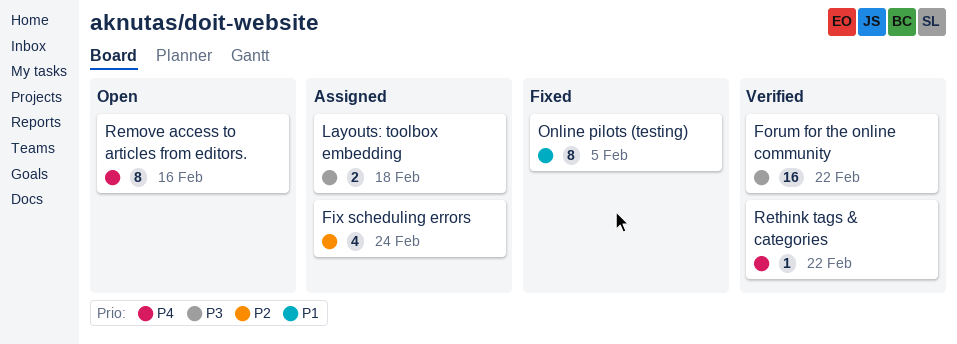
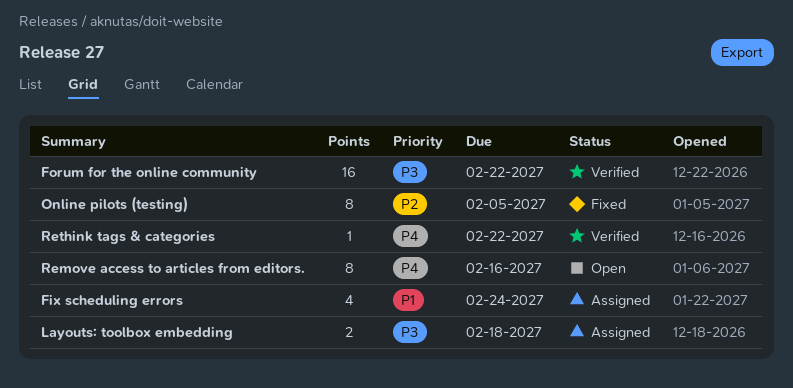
Fix scheduling errors, priority: P2 -> P1
Online pilots (testing), priority: P1 -> P2

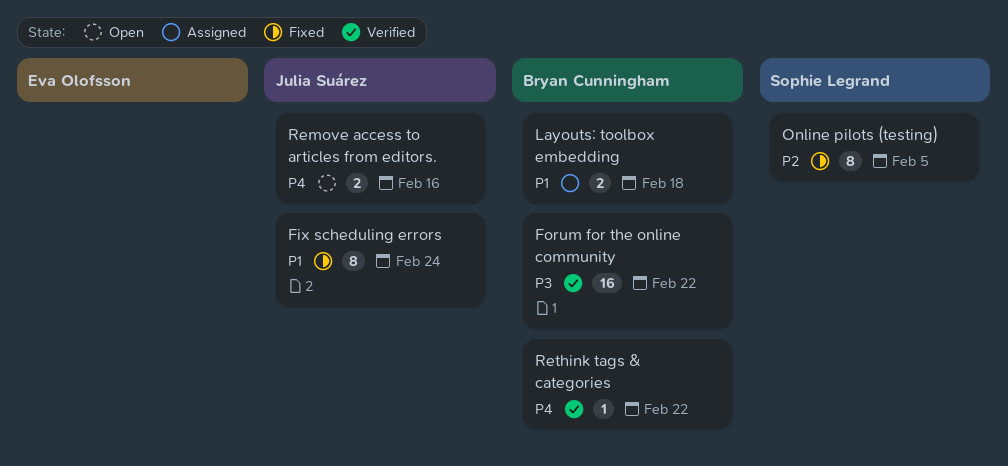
Fix scheduling errors, status: Assigned -> Fixed
Fix scheduling errors, estimate: 4 -> 8
Layouts: toolbox embedding, priority: P3 -> P1
Remove access to articles from editors., estimate: 8 -> 2

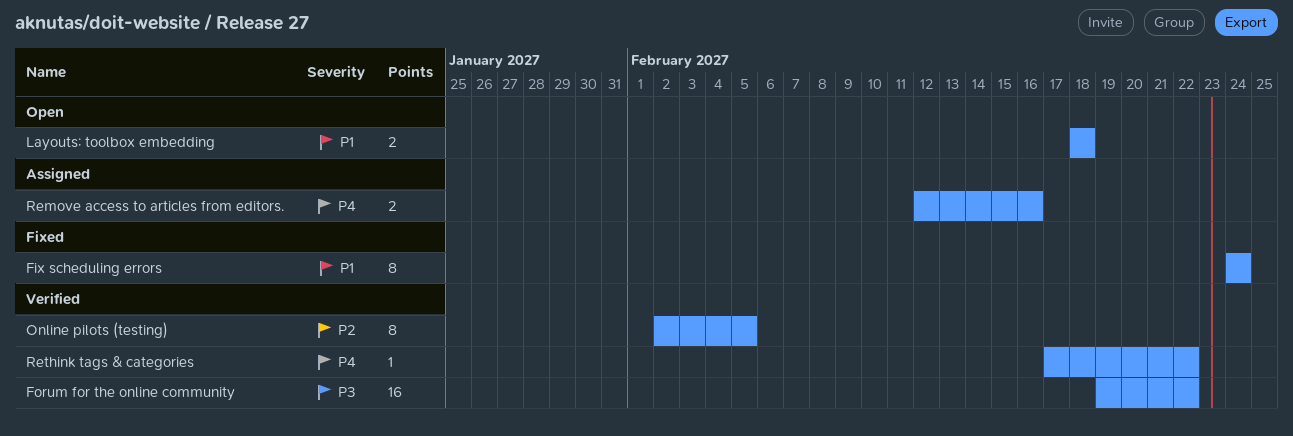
Layouts: toolbox embedding, status: Assigned -> Open
Online pilots (testing), status: Fixed -> Verified
Remove access to articles from editors., status: Open -> Assigned

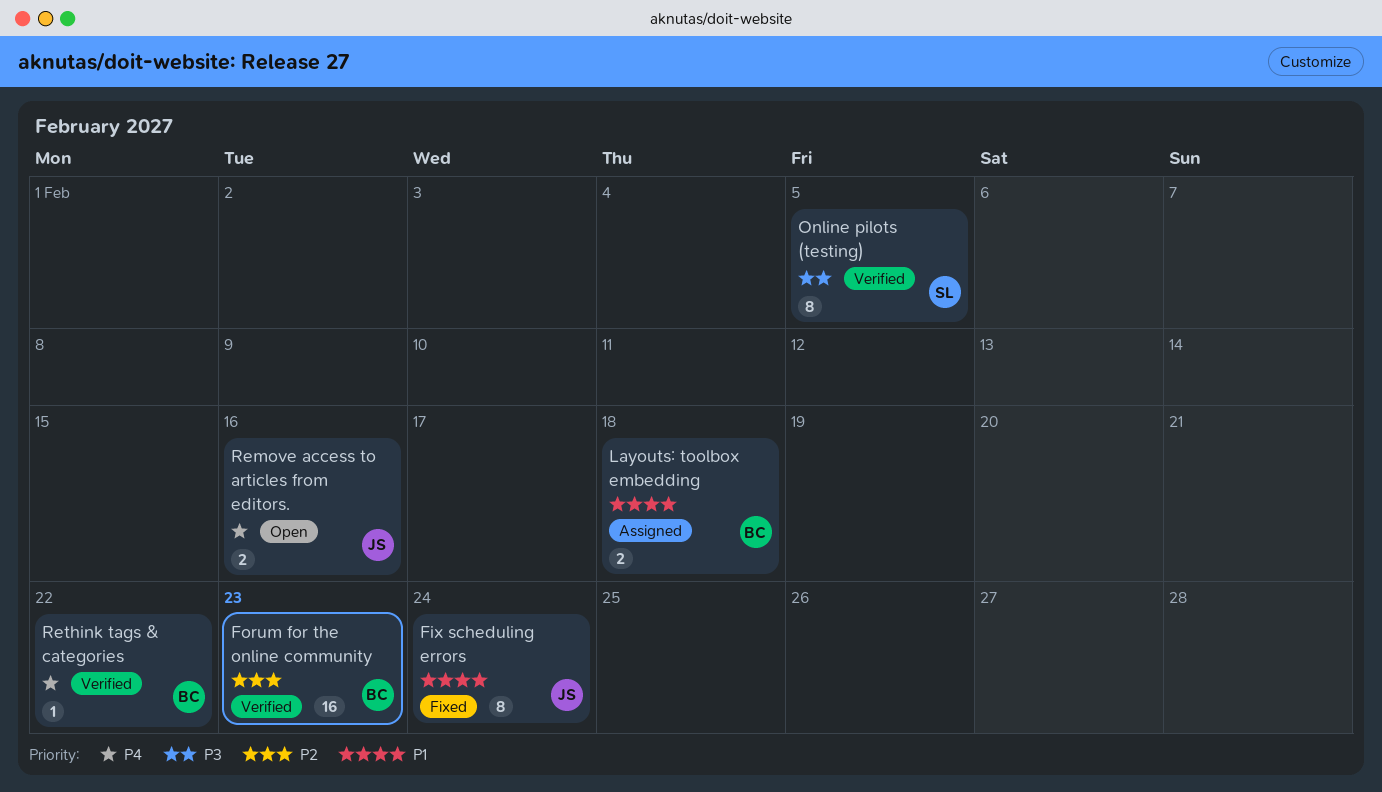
Forum for the online community, priority: P3 -> P2
Forum for the online community, due: Feb 22 -> Feb 23
Layouts: toolbox embedding, status: Open -> Assigned
Online pilots (testing), priority: P2 -> P3
Remove access to articles from editors., status: Assigned -> Open

